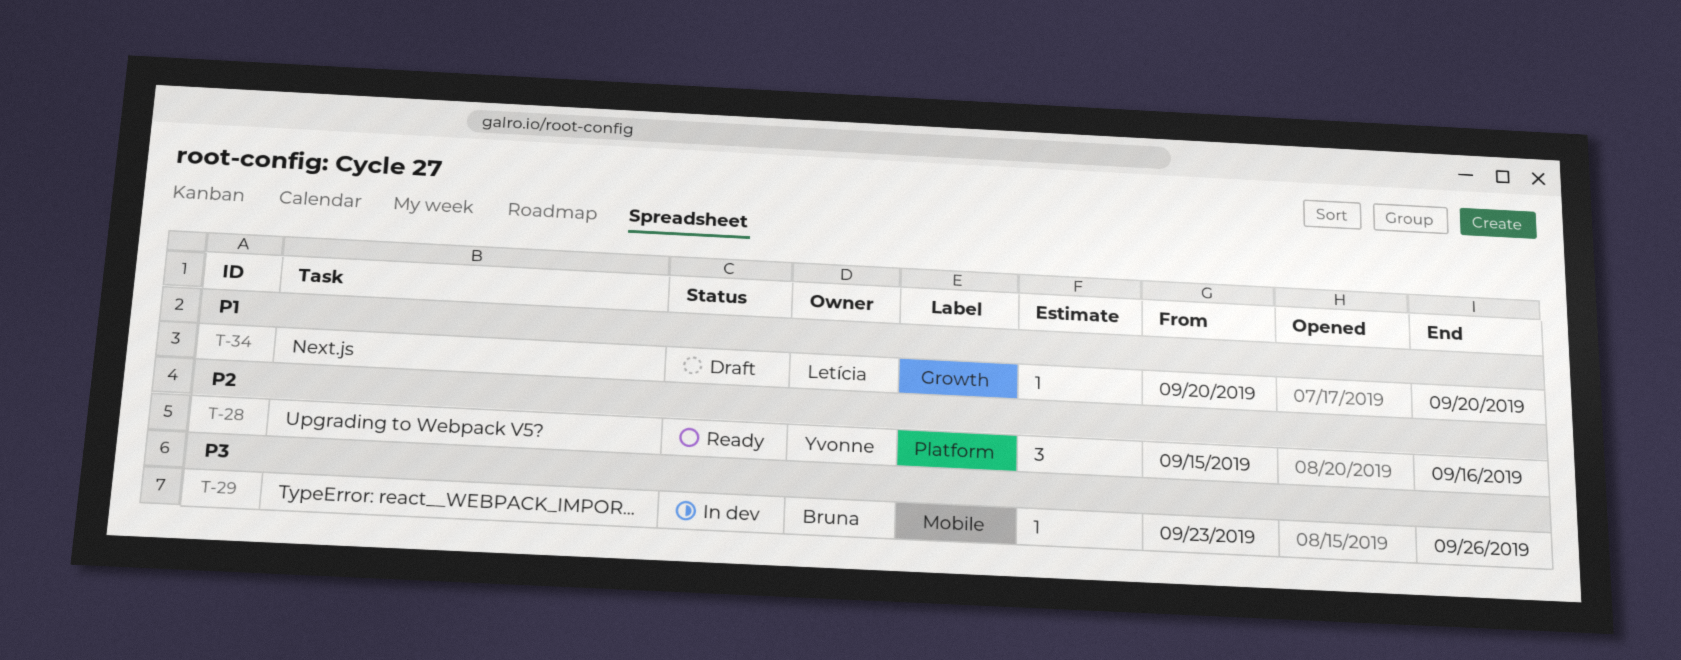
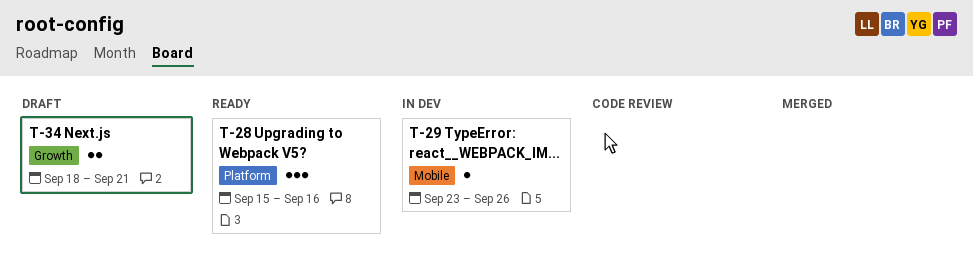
T-34, estimate: 1 -> 2
T-34, start: Sep 20 -> Sep 18
T-34, due: Sep 20 -> Sep 21

